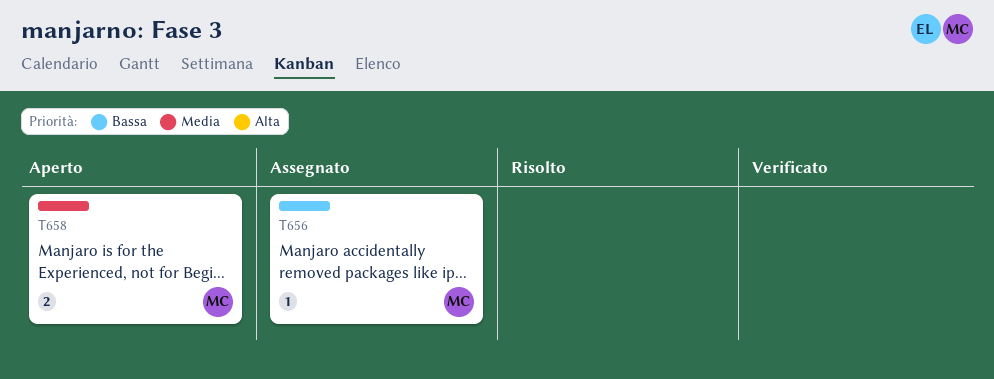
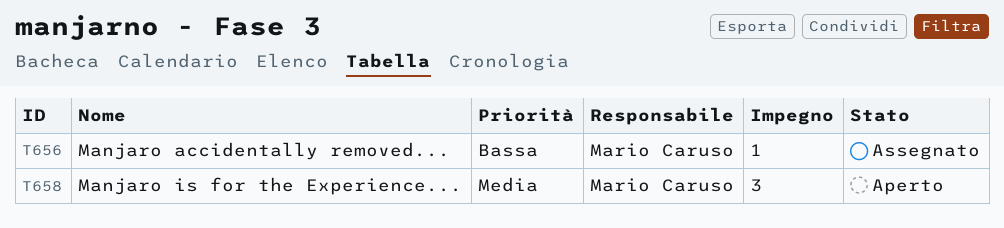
T658, estimate: 2 -> 3

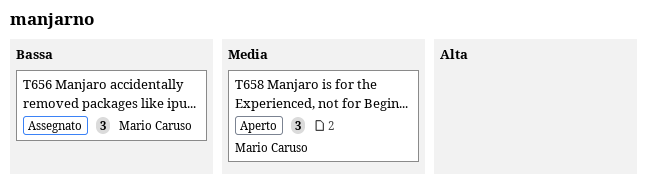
T656, estimate: 1 -> 3

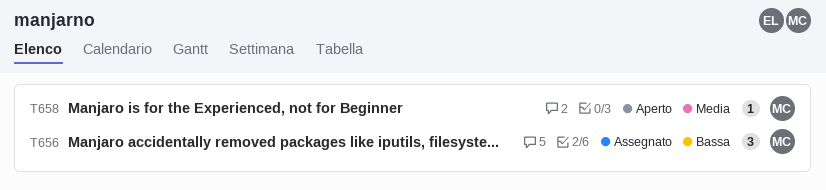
T658, estimate: 3 -> 1

